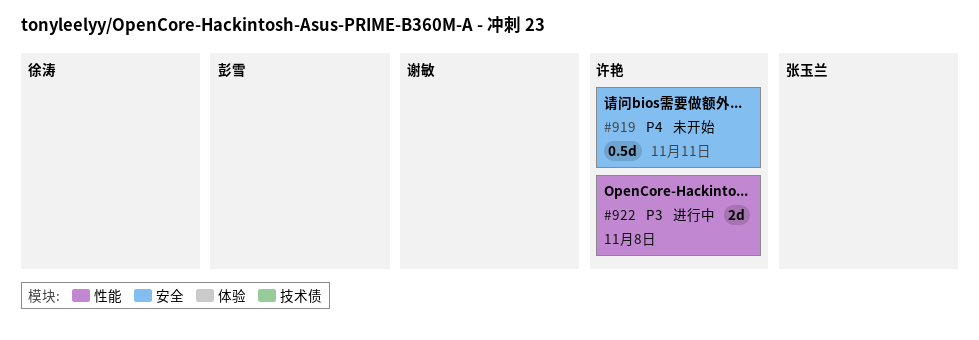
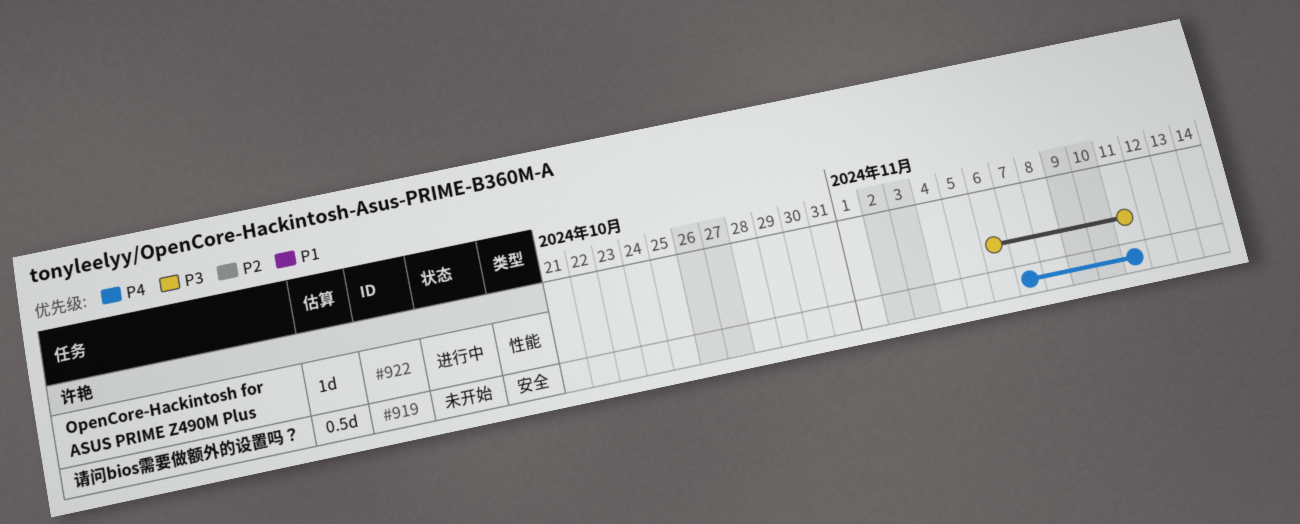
#922, estimate: 2d -> 1d
#922, due: Nov 8 -> Nov 11

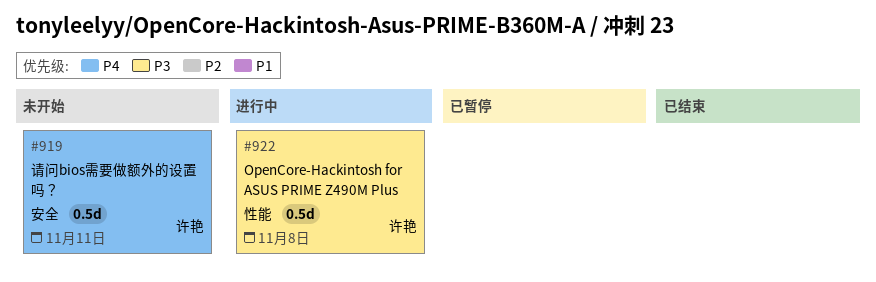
#922, estimate: 1d -> 0.5d
#922, due: Nov 11 -> Nov 8

